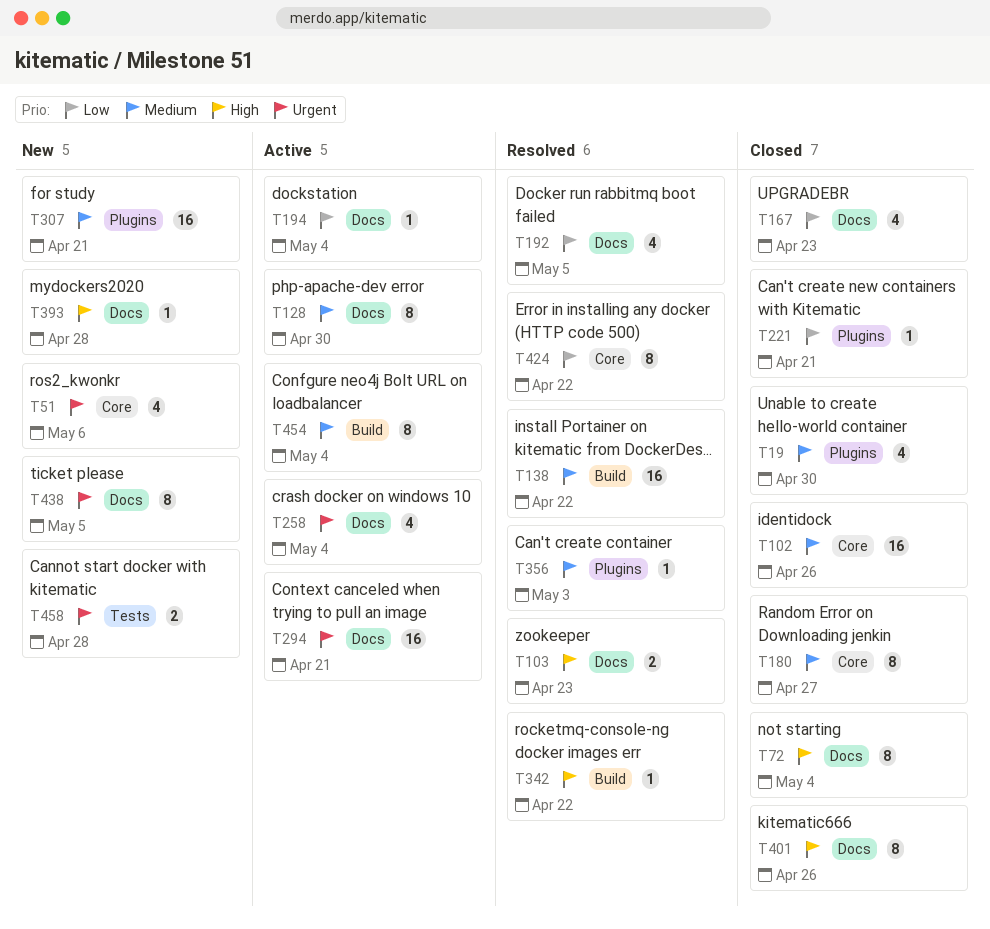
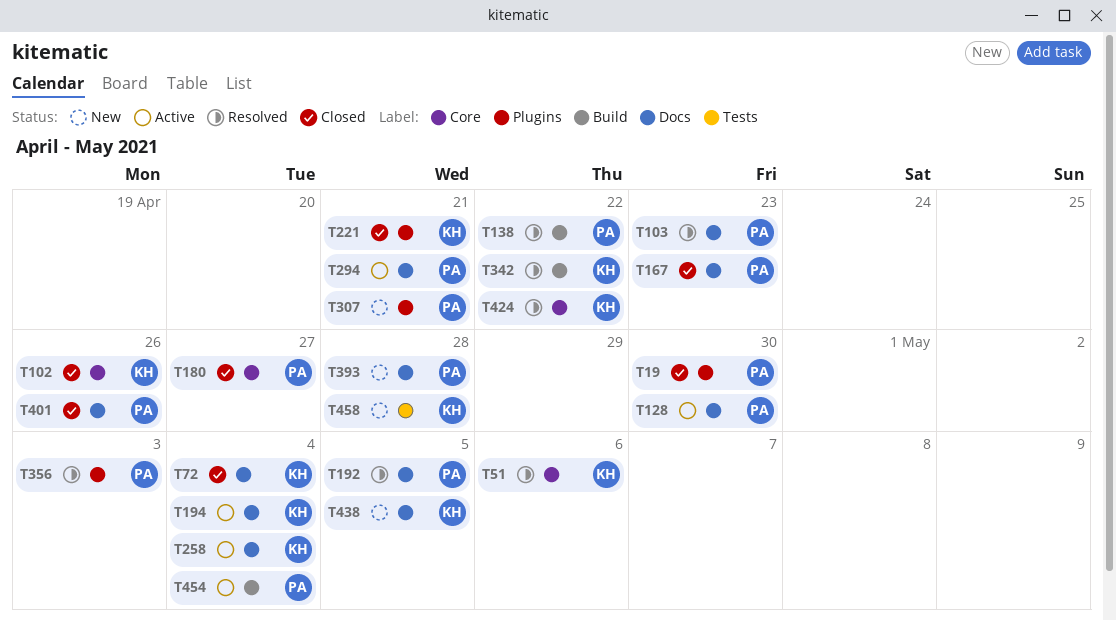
T51, status: New -> Resolved

